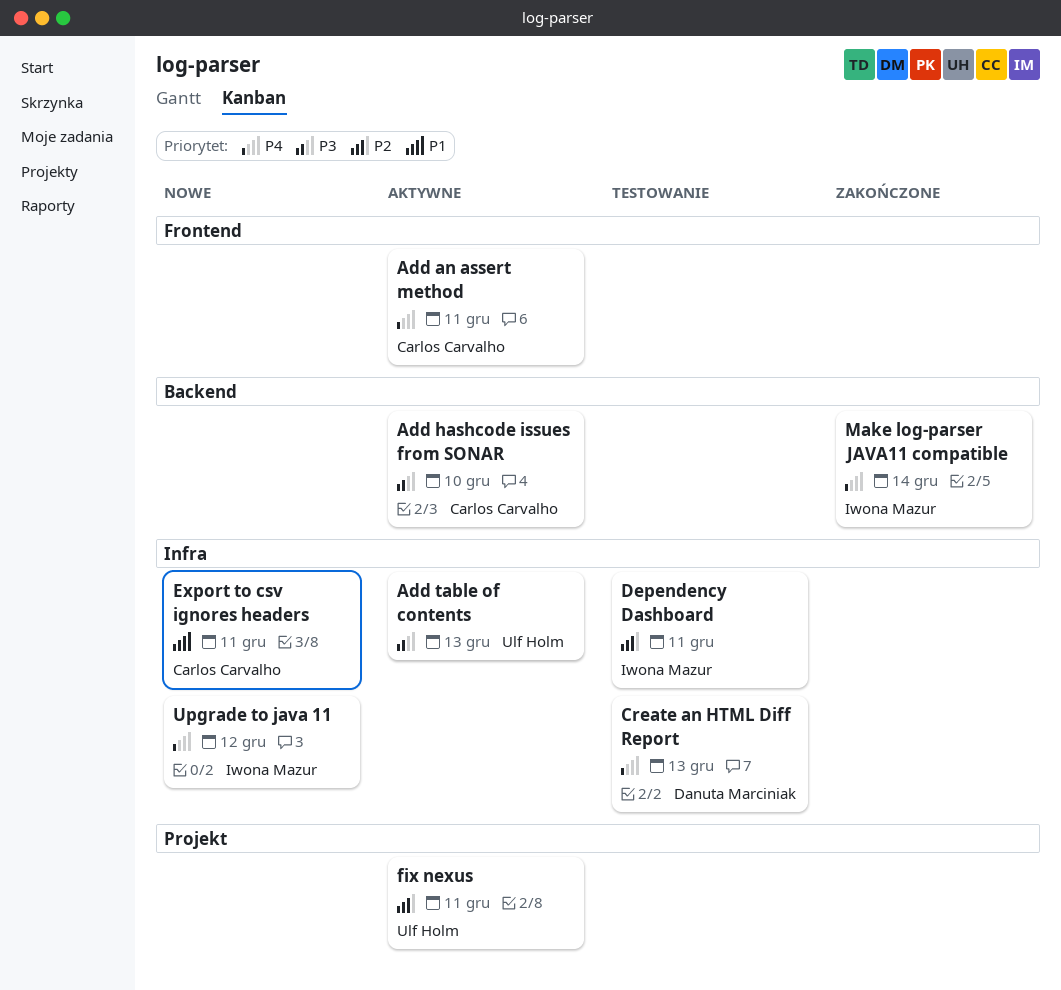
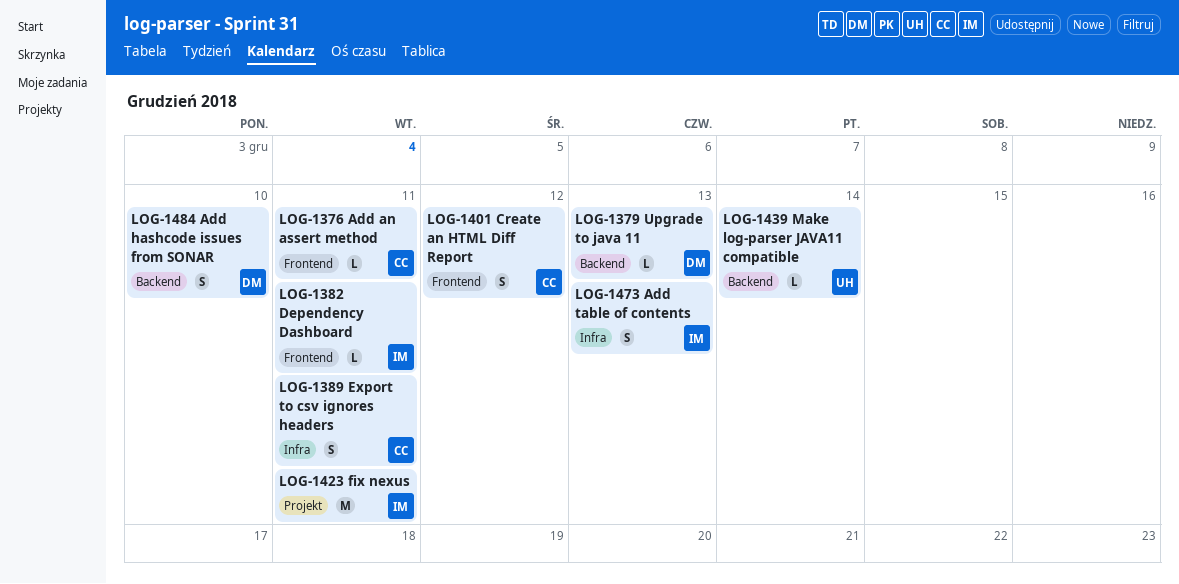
Add hashcode issues from SONAR, owner: Carlos Carvalho -> Danuta Marciniak
Add table of contents, owner: Ulf Holm -> Iwona Mazur
Create an HTML Diff Report, owner: Danuta Marciniak -> Carlos Carvalho
Create an HTML Diff Report, label: Infra -> Frontend
Create an HTML Diff Report, due: Dec 13 -> Dec 12
Dependency Dashboard, label: Infra -> Frontend
fix nexus, owner: Ulf Holm -> Iwona Mazur
Make log-parser JAVA11 compatible, owner: Iwona Mazur -> Ulf Holm
Upgrade to java 11, owner: Iwona Mazur -> Danuta Marciniak
Upgrade to java 11, label: Infra -> Backend
Upgrade to java 11, due: Dec 12 -> Dec 13

